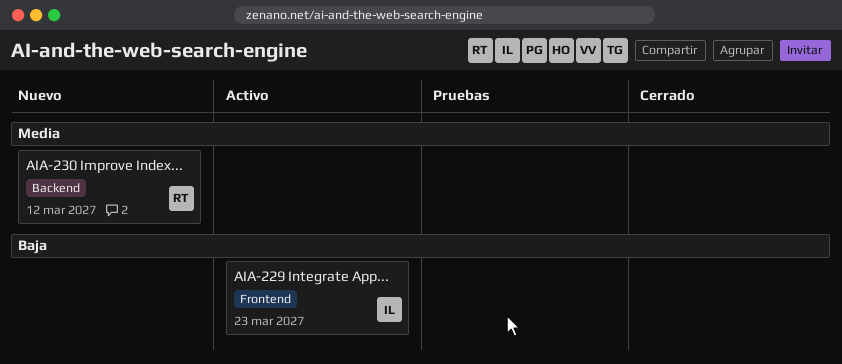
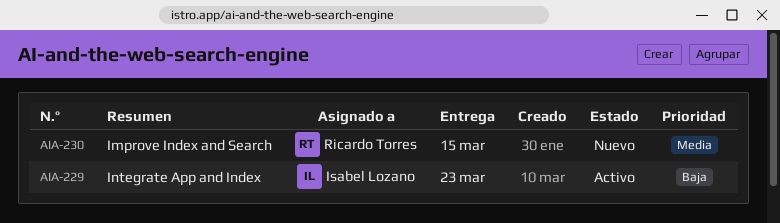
AIA-230, due: Mar 12 -> Mar 15

